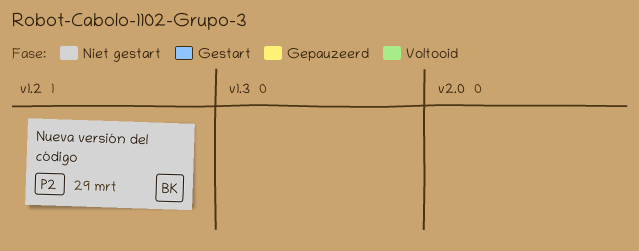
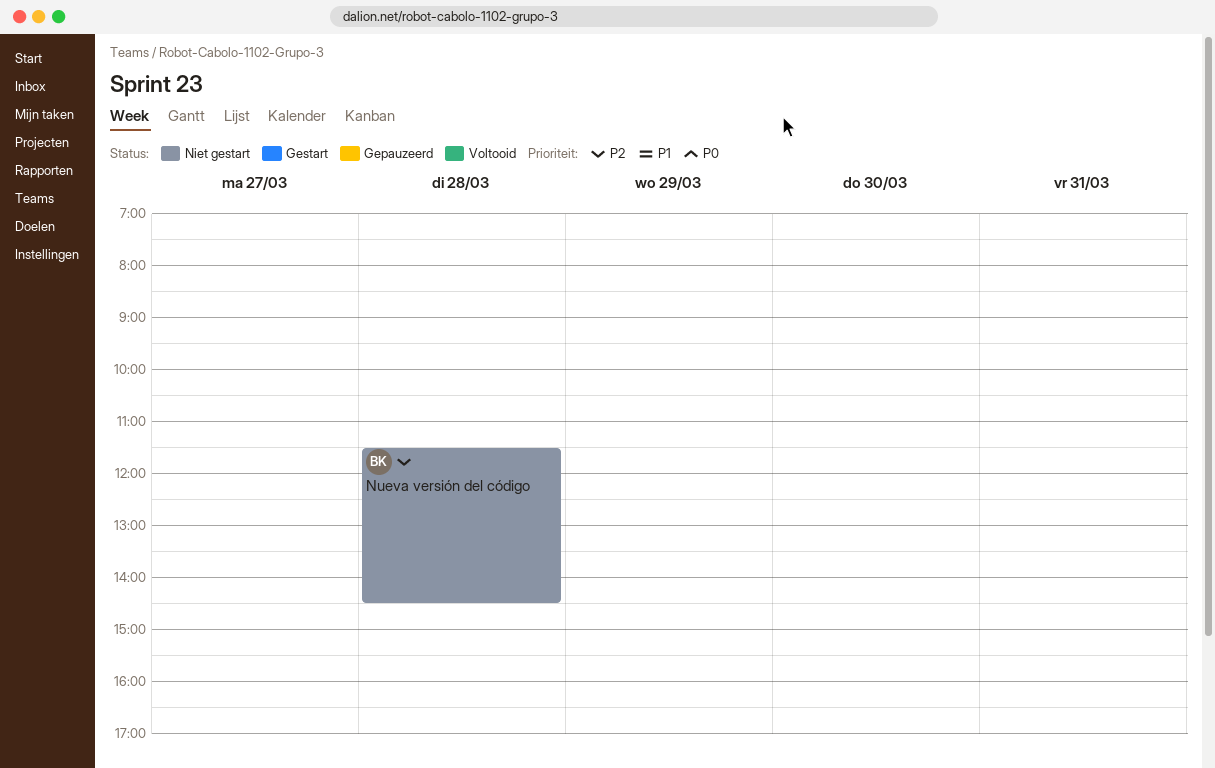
Nueva versión del código, day: Mar 29 -> Mar 28

